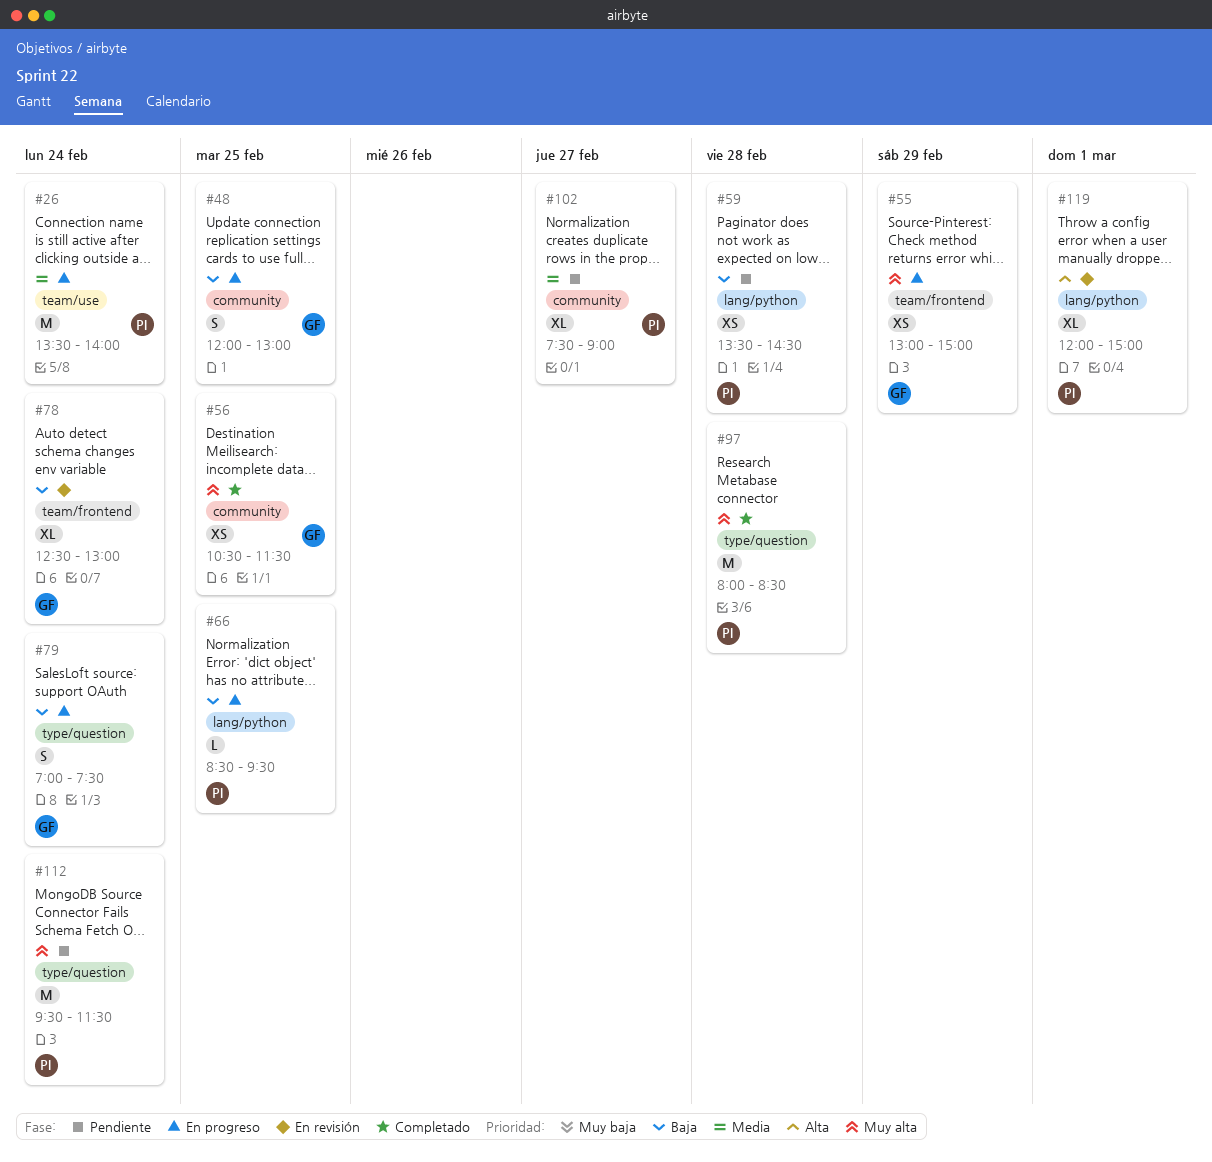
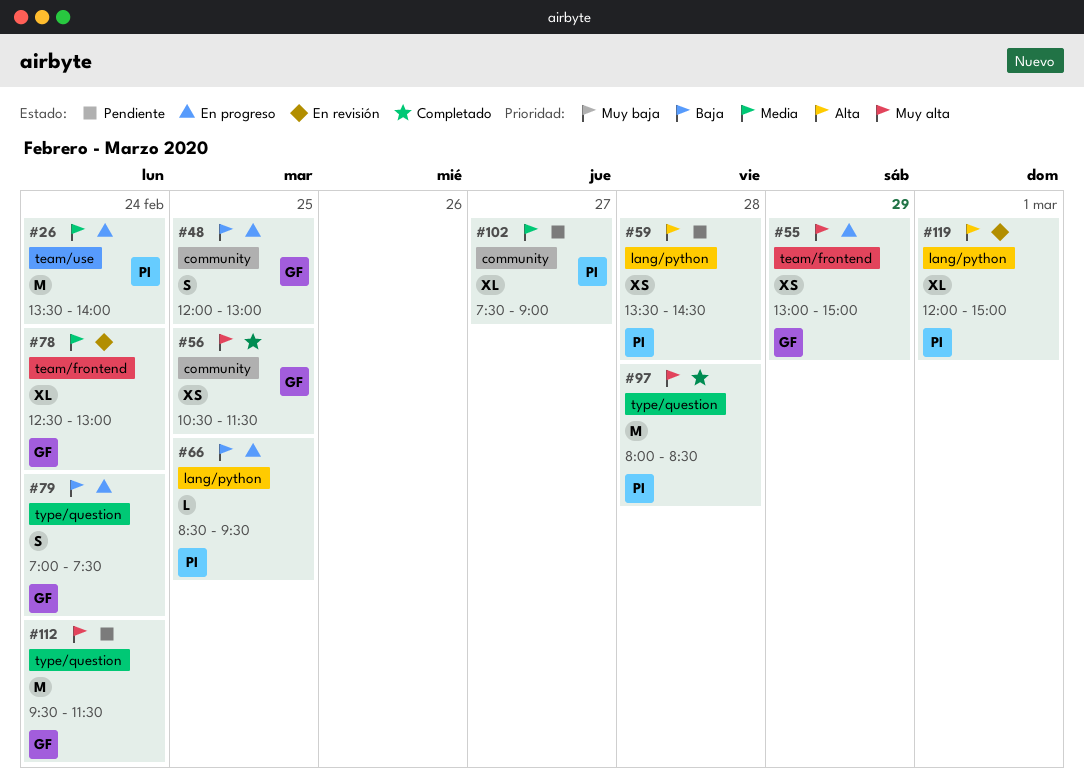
#59, priority: Baja -> Alta
#78, priority: Baja -> Media
#112, owner: PI -> GF

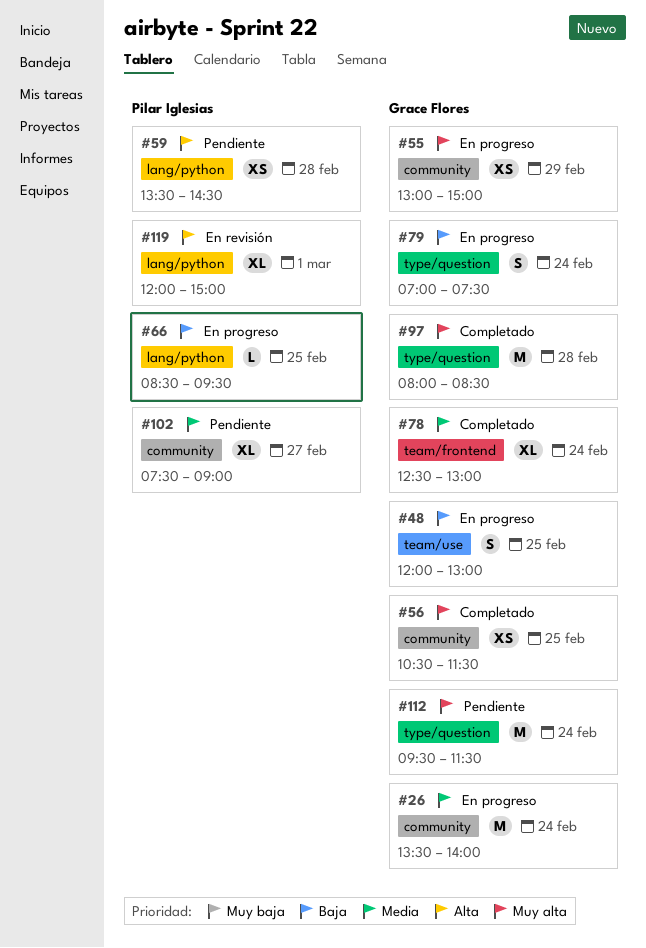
#26, owner: Pilar Iglesias -> Grace Flores
#26, label: team/use -> community
#48, label: community -> team/use
#55, label: team/frontend -> community
#78, status: En revisión -> Completado
#97, owner: Pilar Iglesias -> Grace Flores

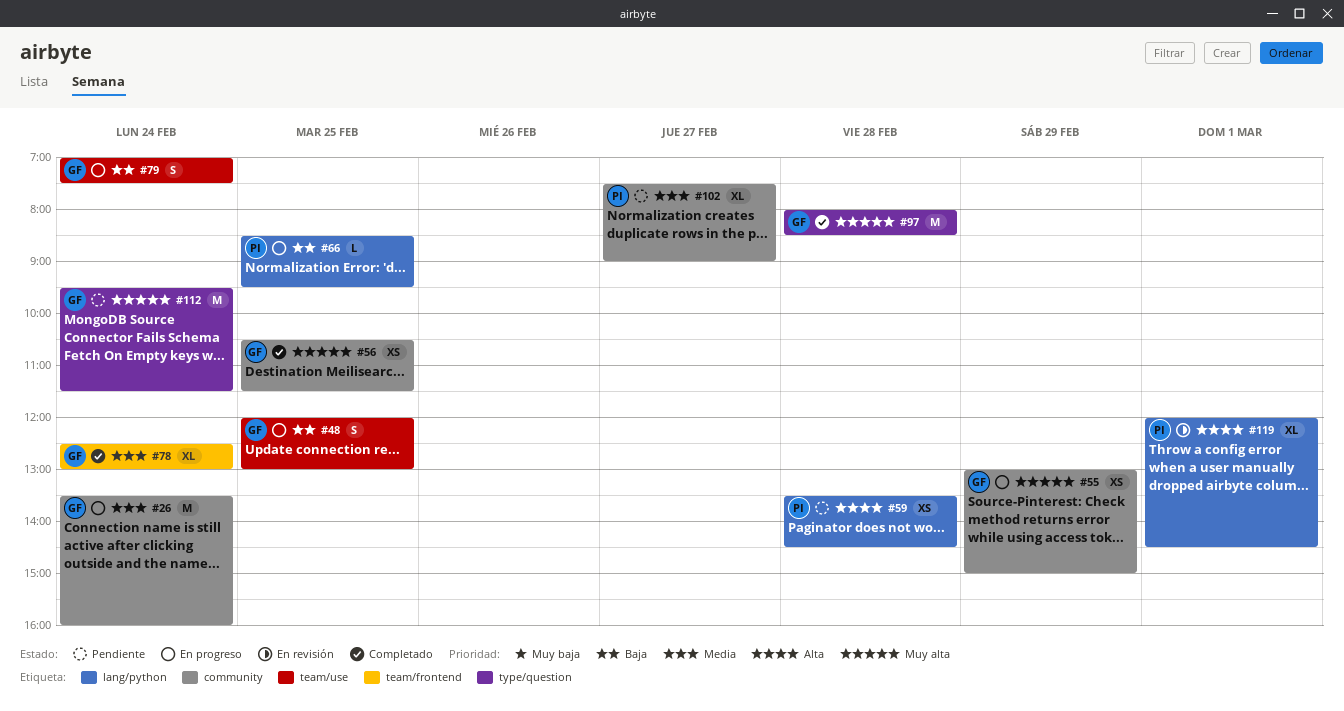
#26, ends: 14:00 -> 16:00
#79, label: type/question -> team/use
#119, ends: 15:00 -> 14:30

